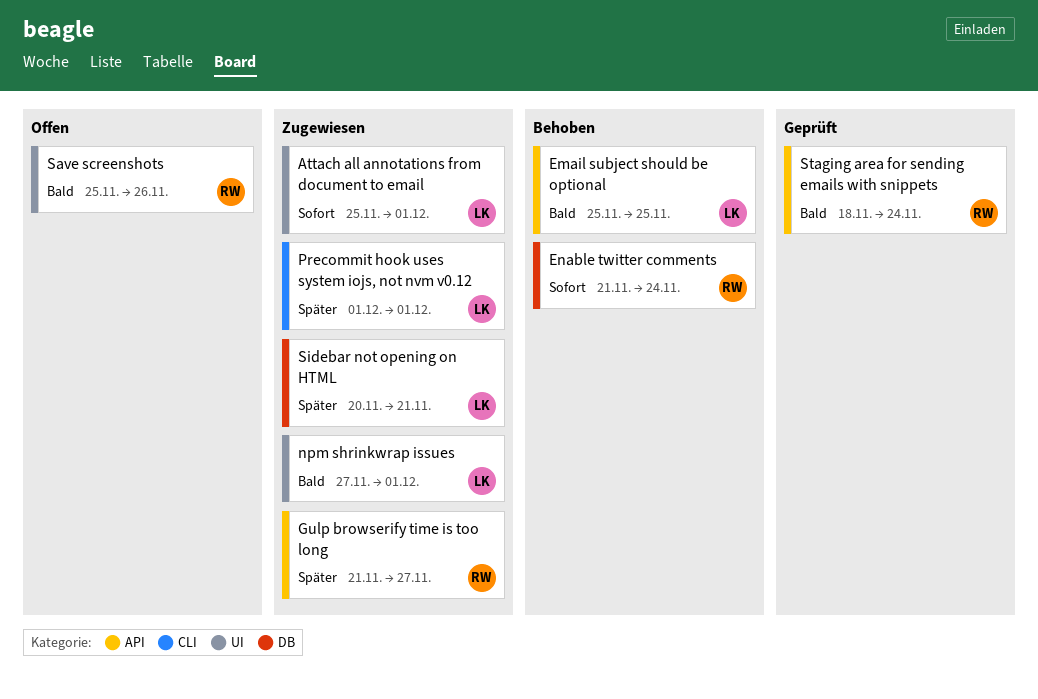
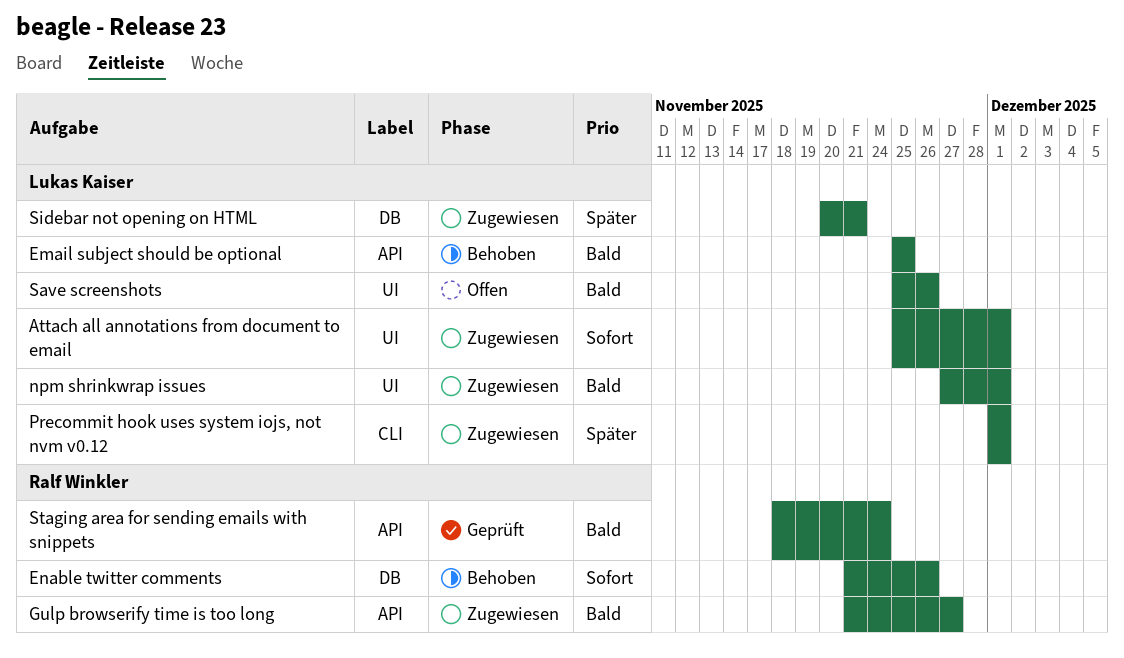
Enable twitter comments, due: Nov 24 -> Nov 26
Gulp browserify time is too long, priority: Später -> Bald
Save screenshots, owner: Ralf Winkler -> Lukas Kaiser

